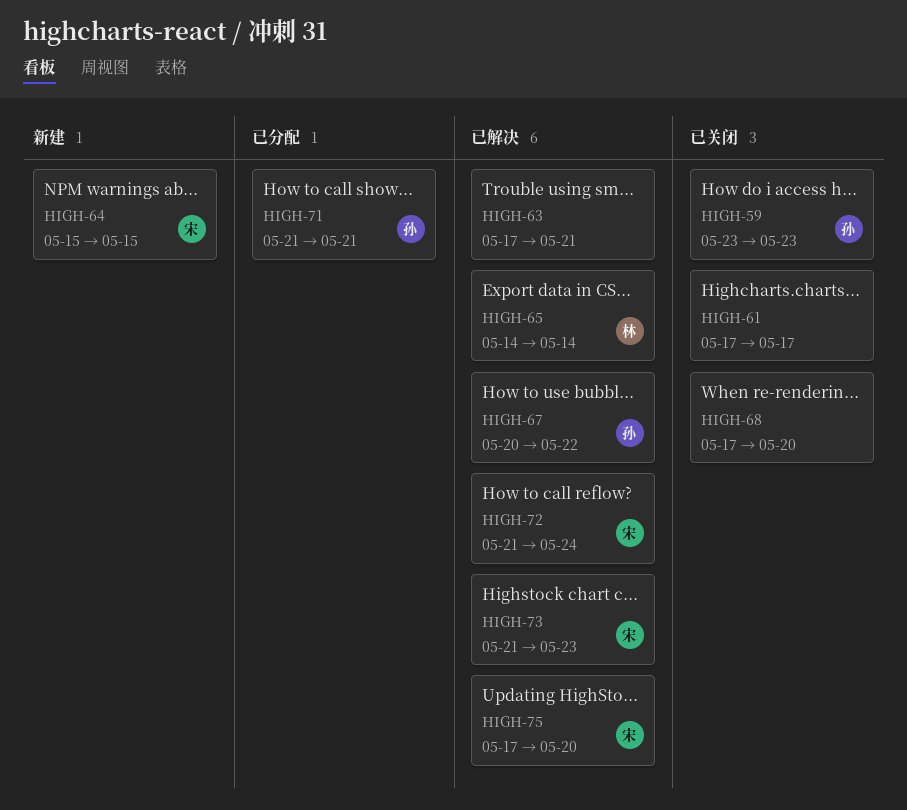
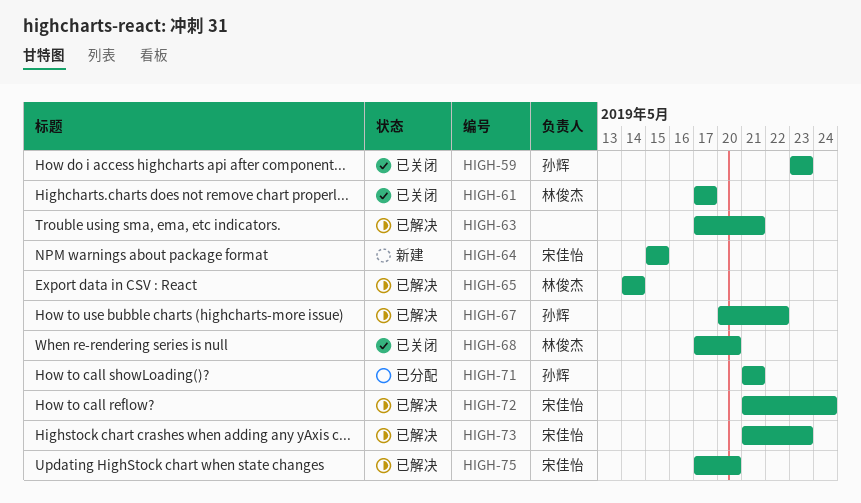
HIGH-61, owner: none -> 林俊杰
HIGH-68, owner: none -> 林俊杰

